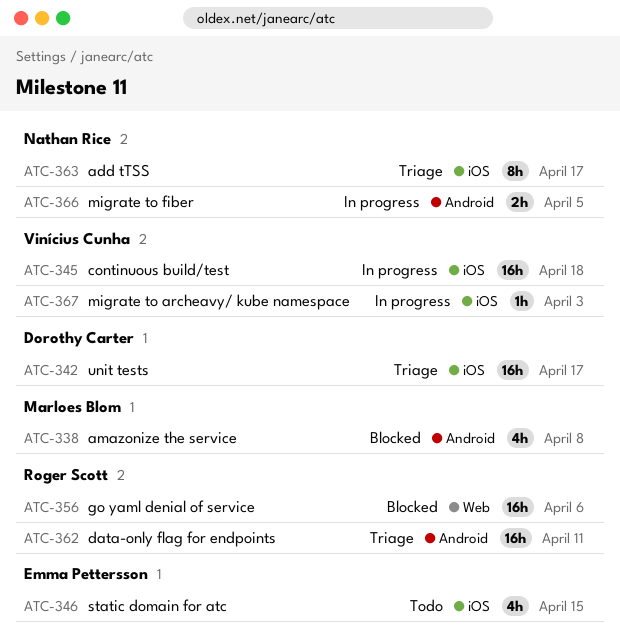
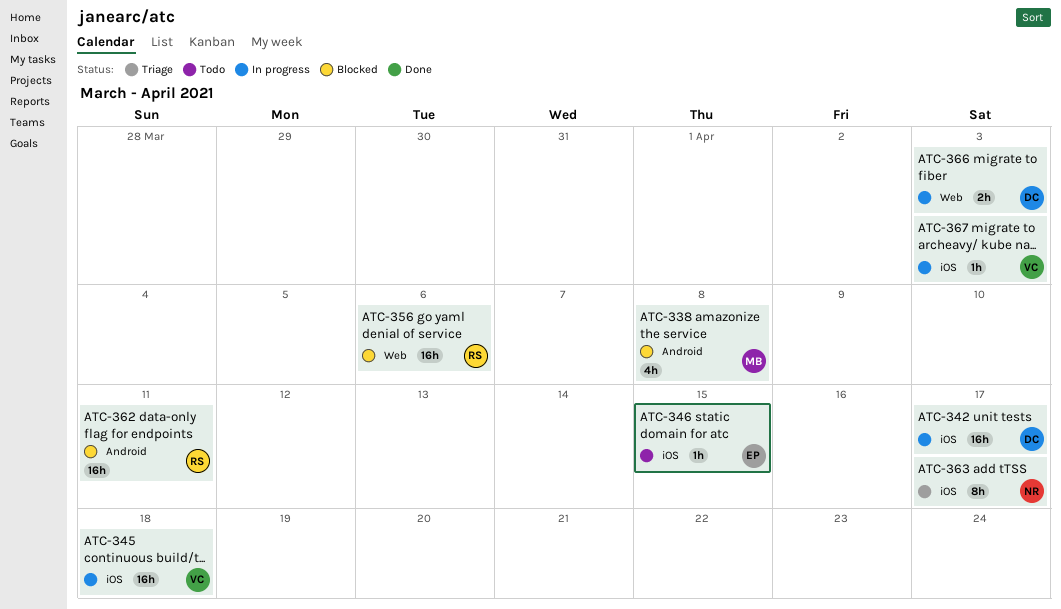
ATC-342, status: Triage -> In progress
ATC-346, estimate: 4h -> 1h
ATC-362, status: Triage -> Blocked
ATC-366, owner: Nathan Rice -> Dorothy Carter
ATC-366, label: Android -> Web
ATC-366, due: Apr 5 -> Apr 3

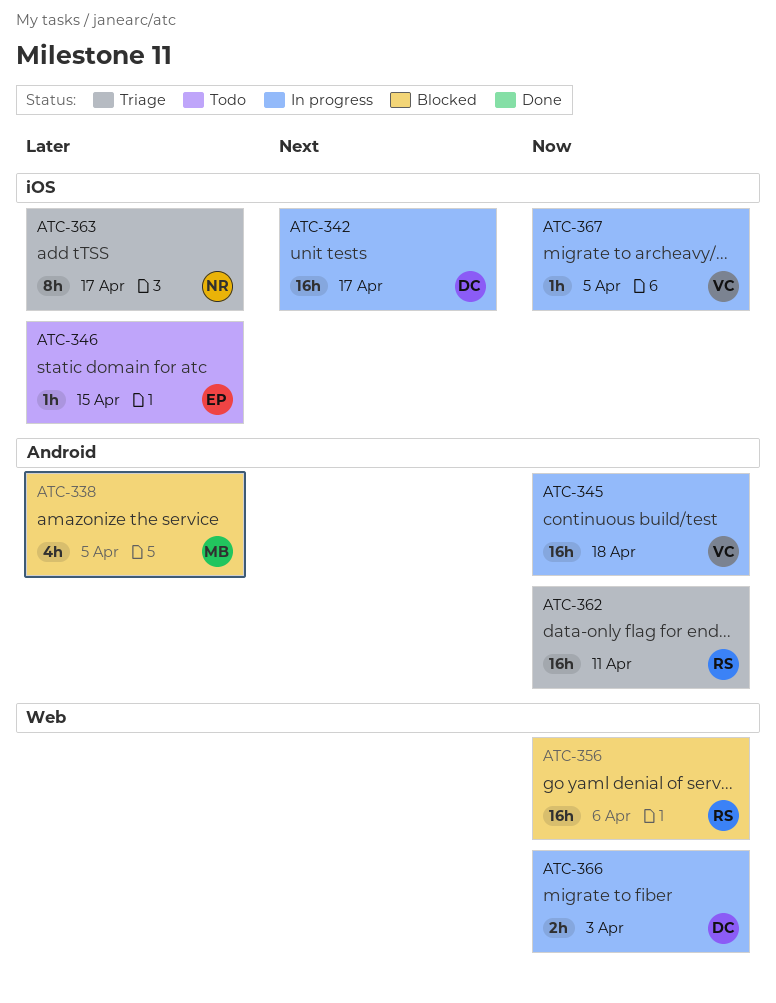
ATC-338, due: Apr 8 -> Apr 5
ATC-345, label: iOS -> Android
ATC-362, status: Blocked -> Triage
ATC-367, due: Apr 3 -> Apr 5

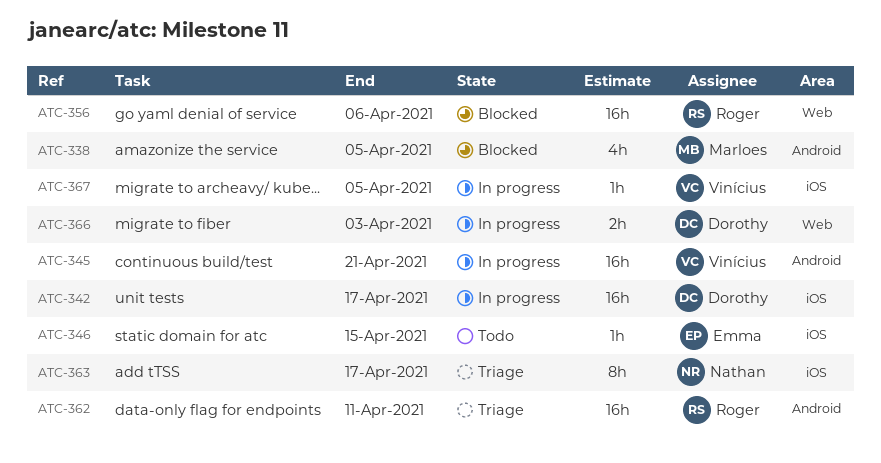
ATC-345, due: Apr 18 -> Apr 21

